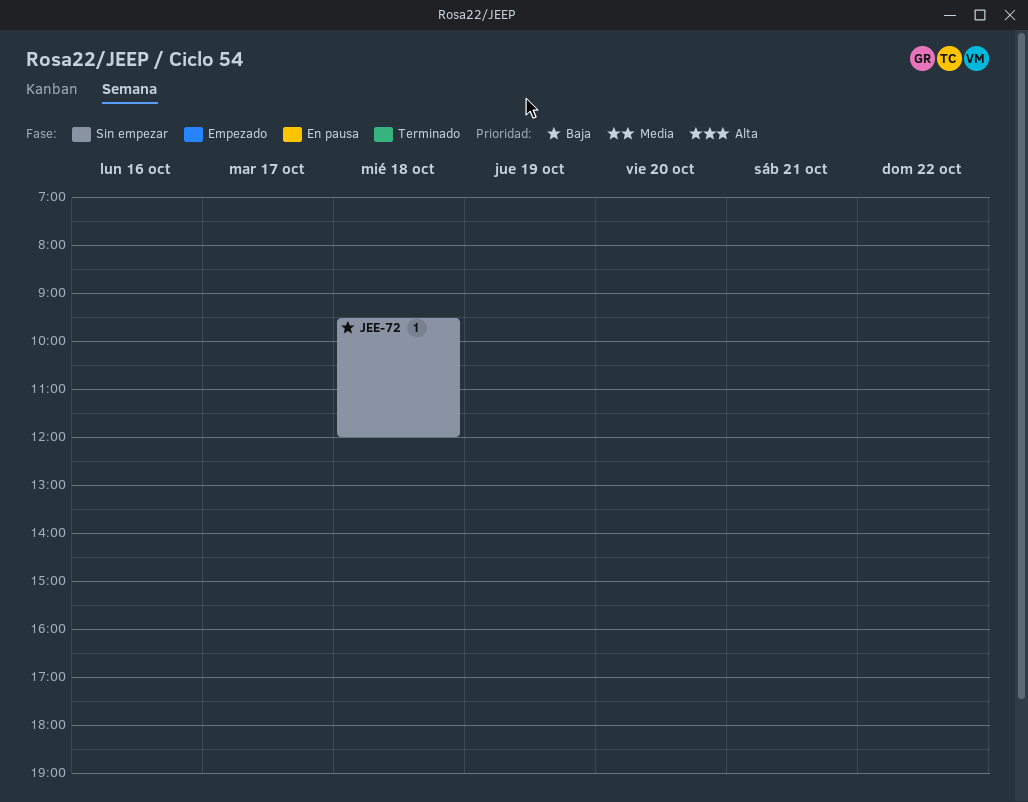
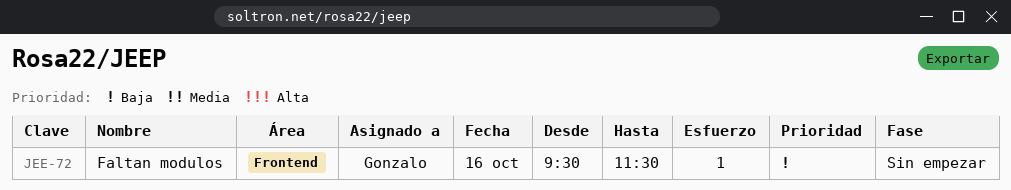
JEE-72, day: Oct 18 -> Oct 16
JEE-72, ends: 12:00 -> 11:30

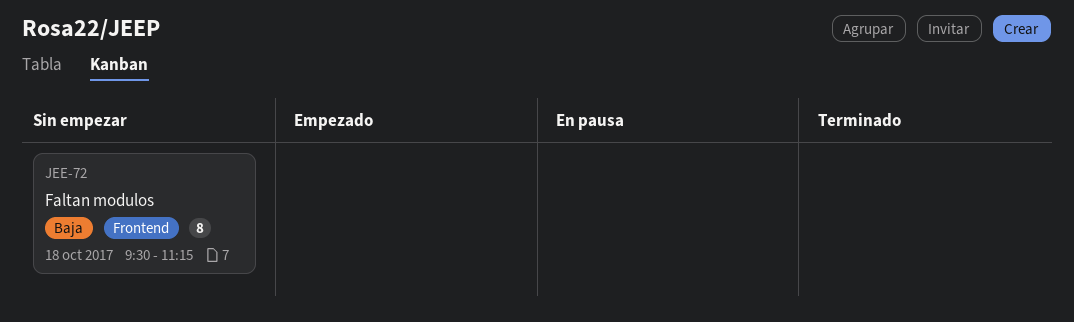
JEE-72, estimate: 1 -> 8
JEE-72, day: Oct 16 -> Oct 18
JEE-72, ends: 11:30 -> 11:15

